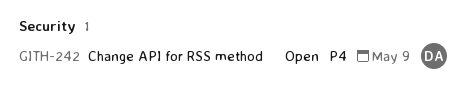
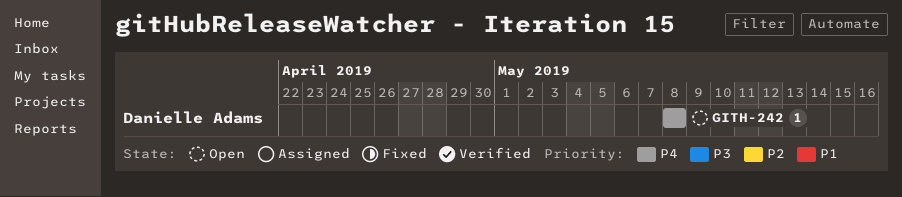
GITH-242, due: May 9 -> May 8

